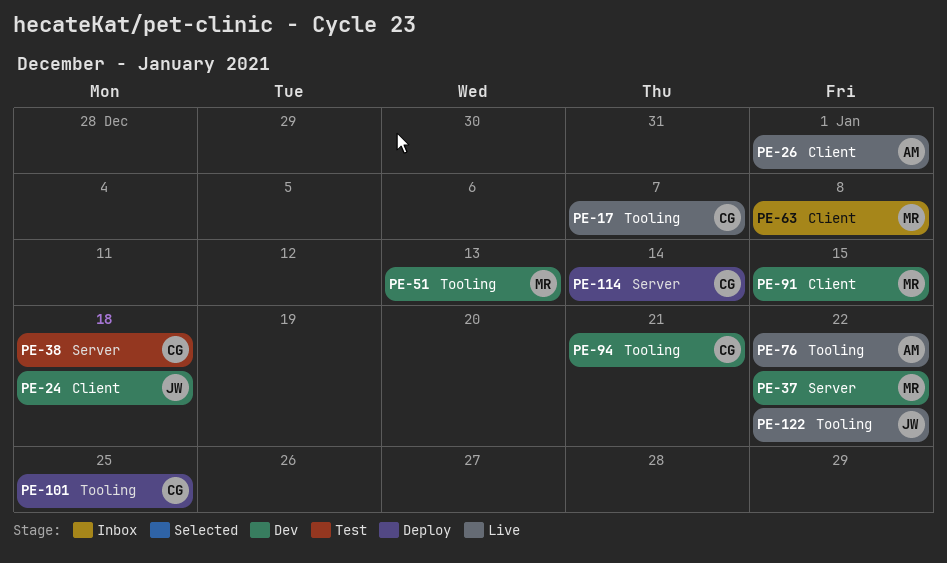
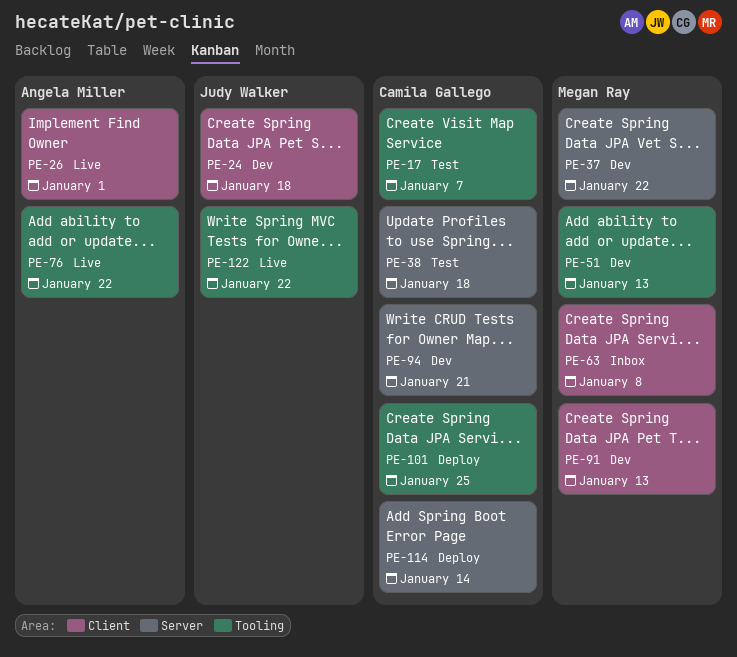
PE-17, status: Live -> Test
PE-91, due: Jan 15 -> Jan 13
PE-94, label: Tooling -> Server

